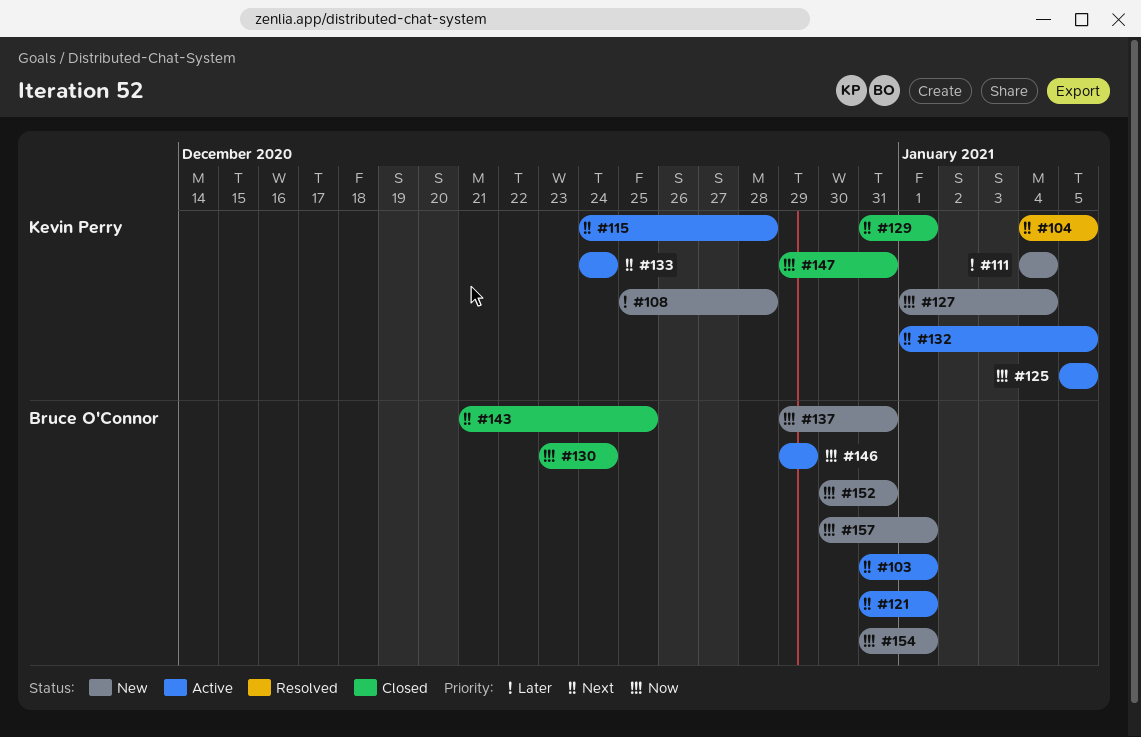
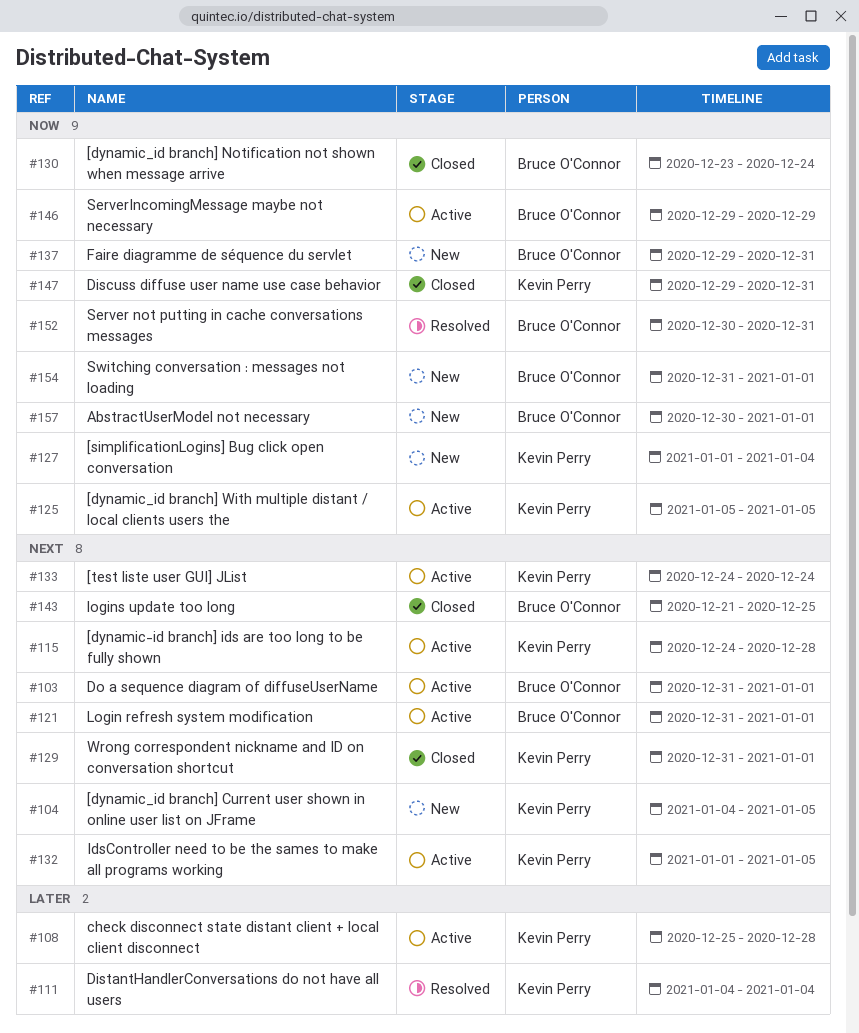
#104, status: Resolved -> New
#108, status: New -> Active
#111, status: New -> Resolved
#152, status: New -> Resolved

